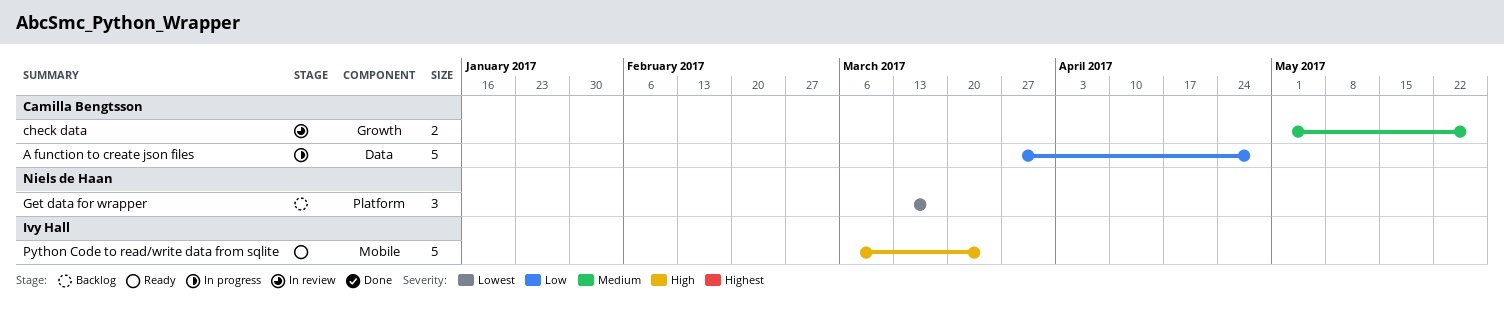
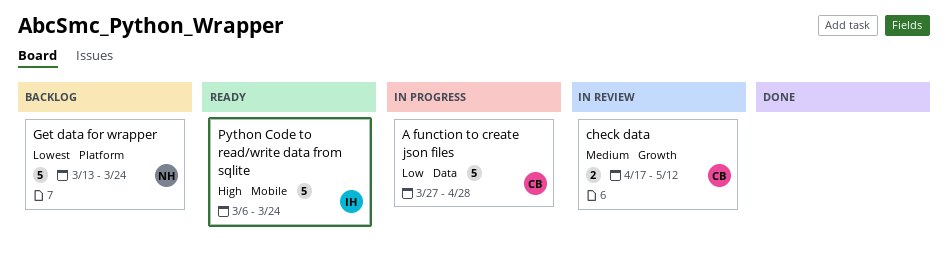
check data, start: May 1 -> Apr 17
check data, due: May 26 -> May 12
Get data for wrapper, estimate: 3 -> 5
Get data for wrapper, due: Mar 17 -> Mar 24

